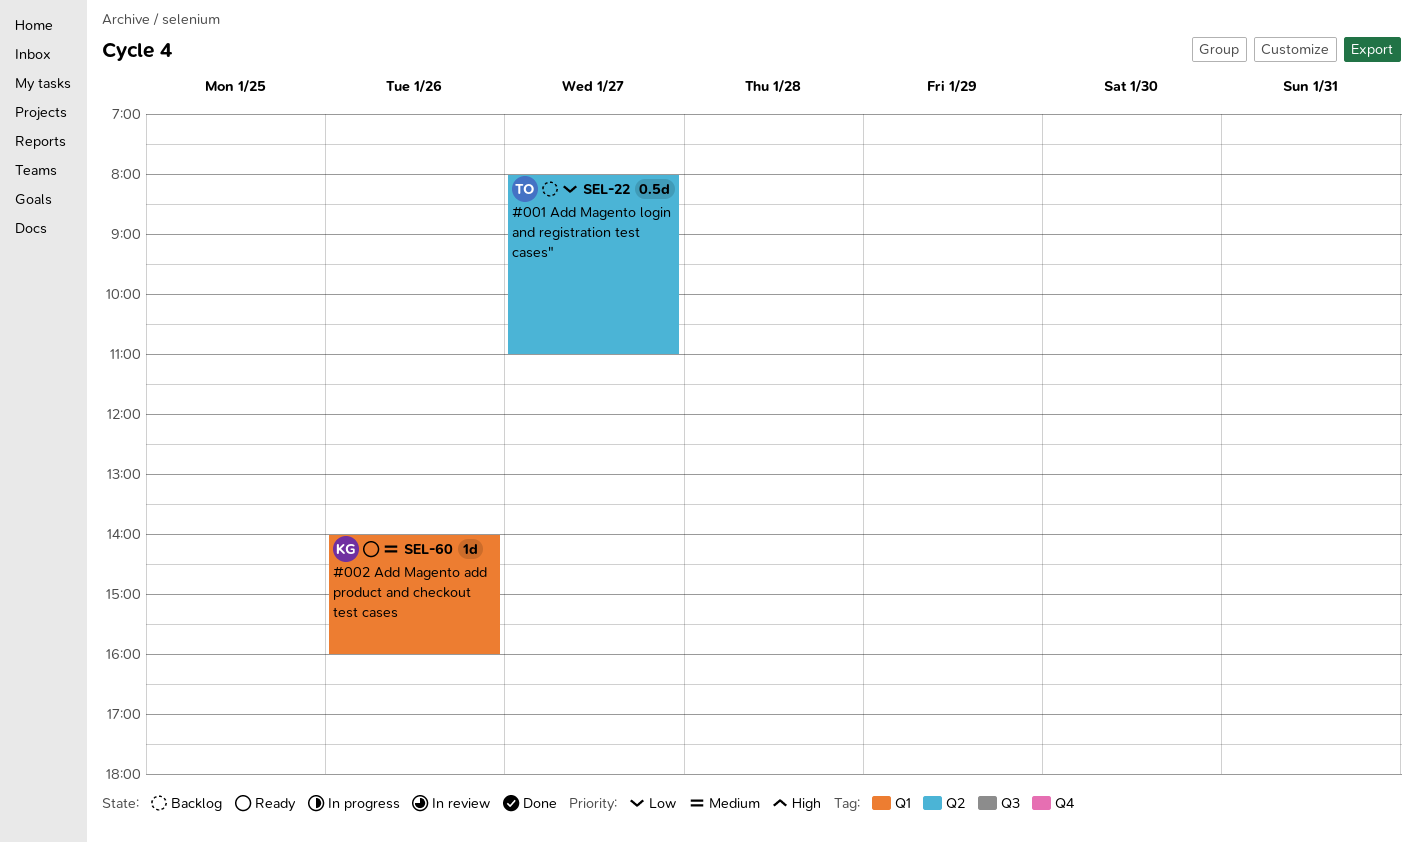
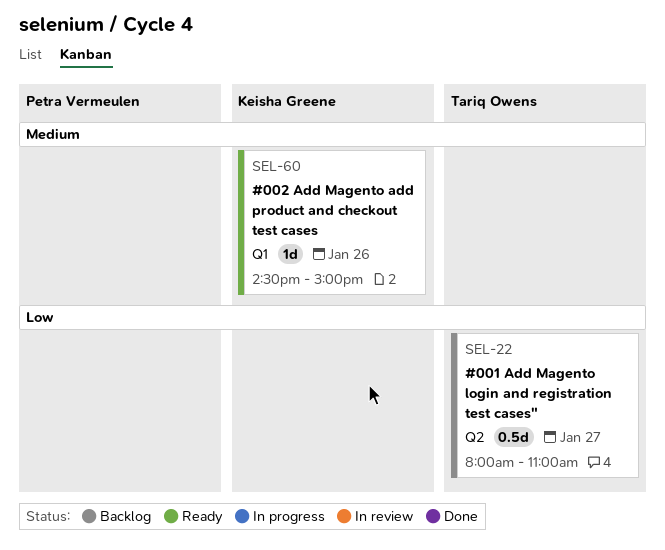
SEL-60, begins: 14:00 -> 14:30
SEL-60, ends: 16:00 -> 15:00

